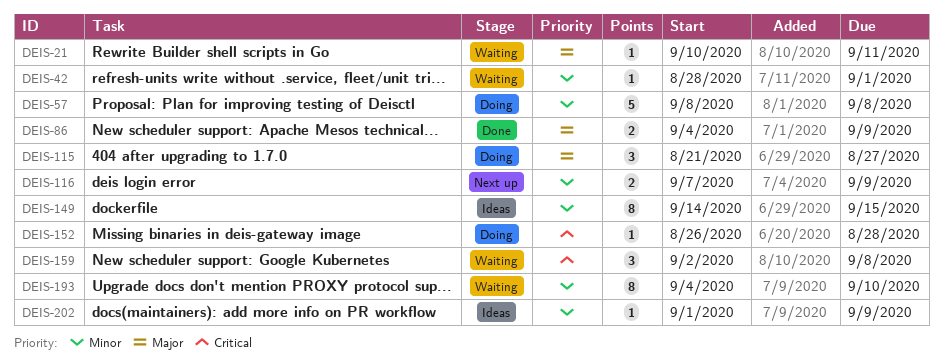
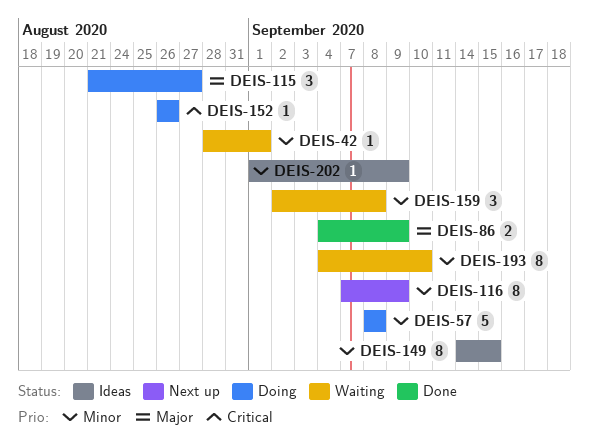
DEIS-21: present -> none
DEIS-116, estimate: 2 -> 8
DEIS-152, due: Aug 28 -> Aug 26
DEIS-159, priority: Critical -> Minor

